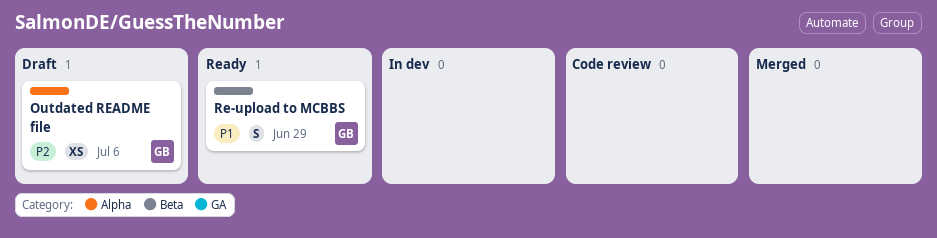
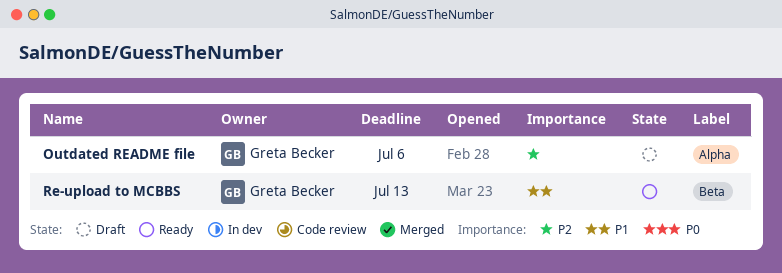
Re-upload to MCBBS, due: Jun 29 -> Jul 13

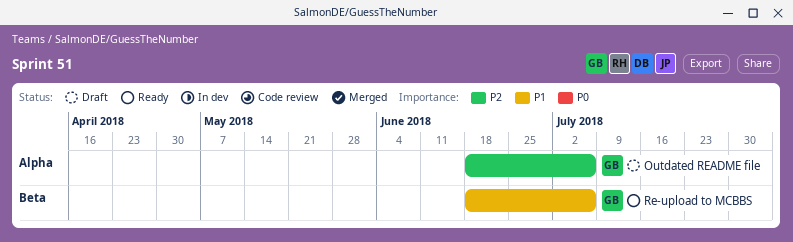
Re-upload to MCBBS, due: Jul 13 -> Jul 6

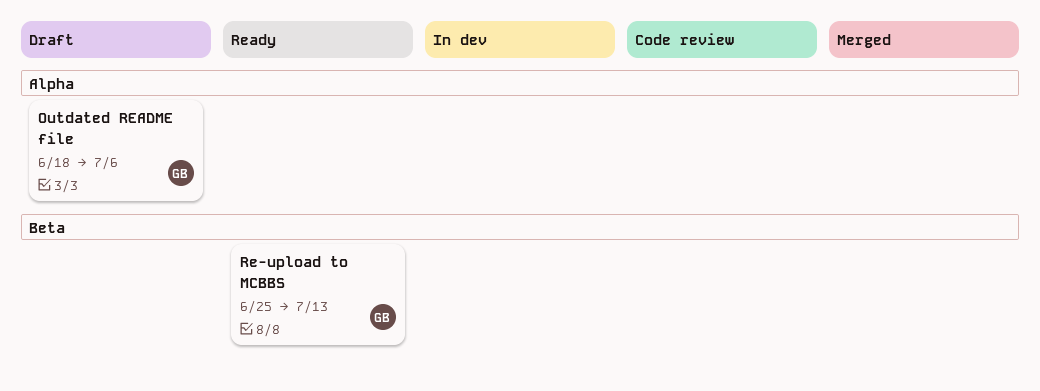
Re-upload to MCBBS, start: Jun 18 -> Jun 25
Re-upload to MCBBS, due: Jul 6 -> Jul 13

